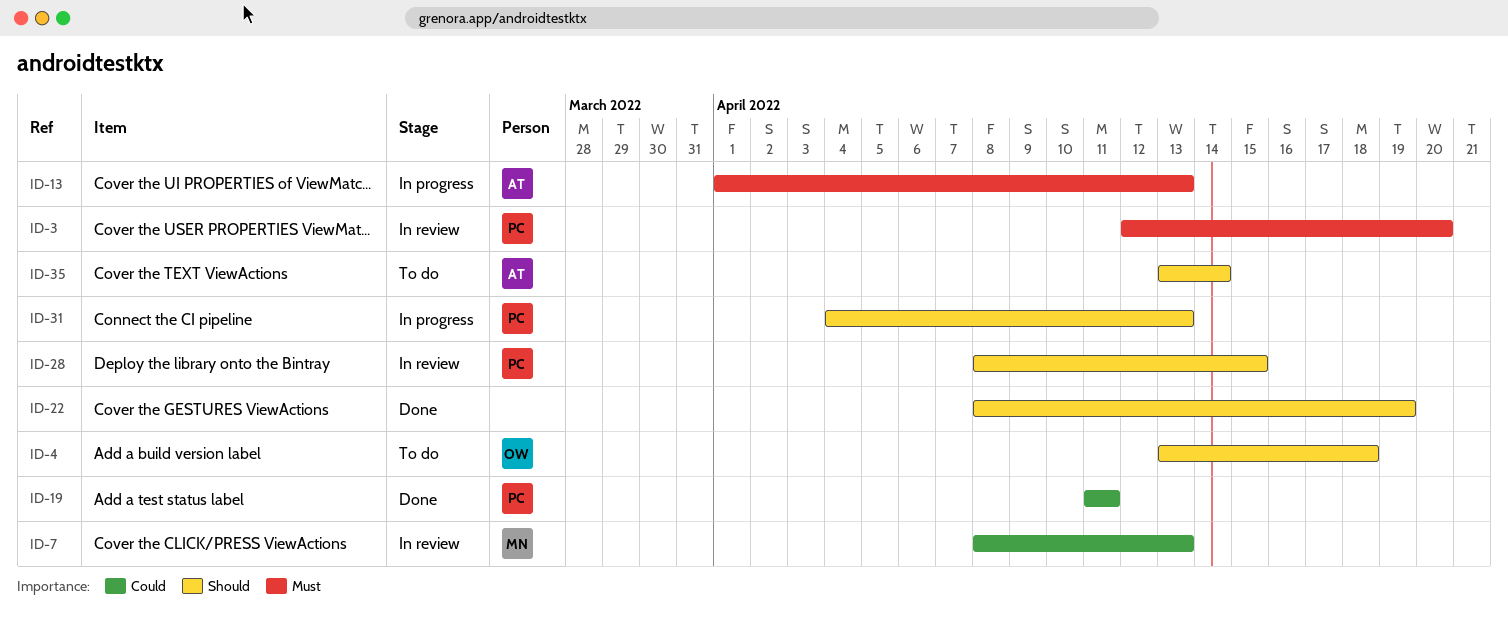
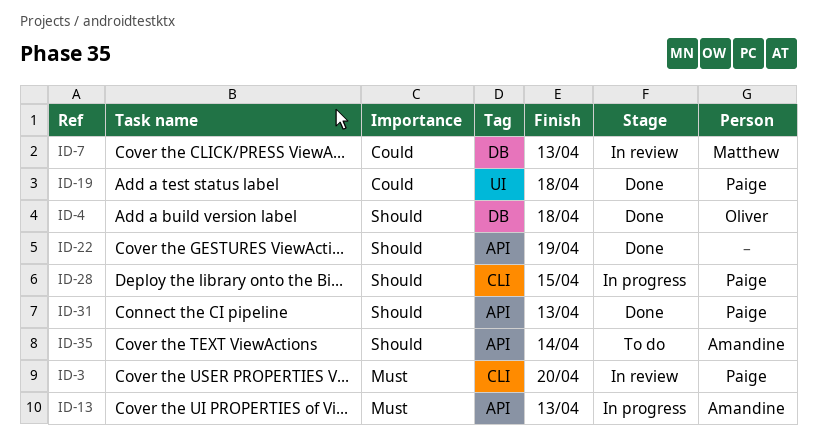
ID-4, status: To do -> Done
ID-19, due: Apr 11 -> Apr 18
ID-28, status: In review -> In progress
ID-31, status: In progress -> Done

